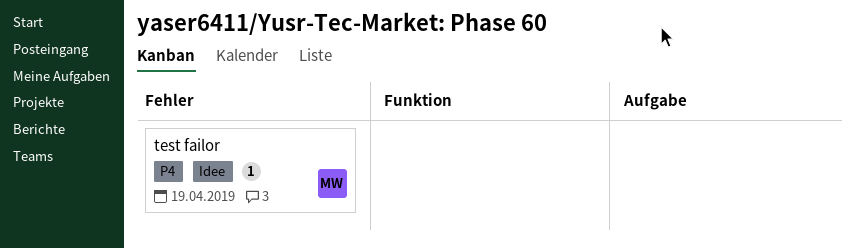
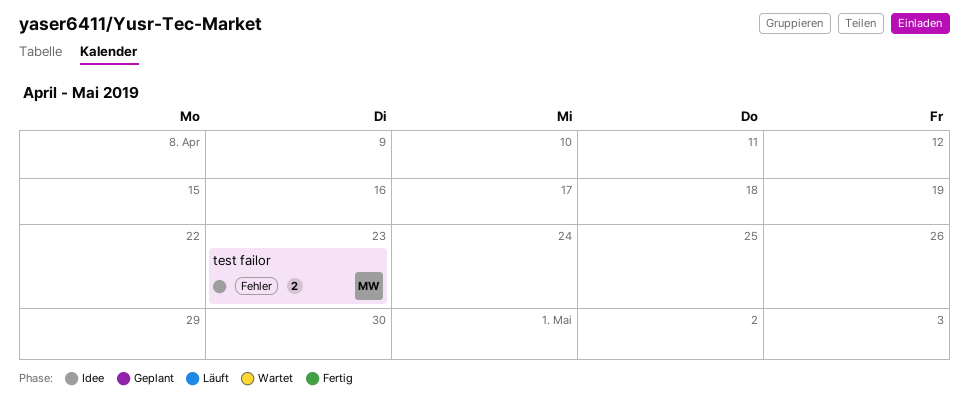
test failor, estimate: 1 -> 2
test failor, due: Apr 19 -> Apr 23

